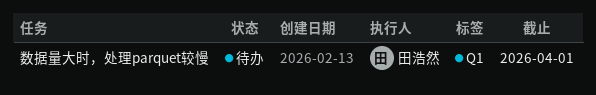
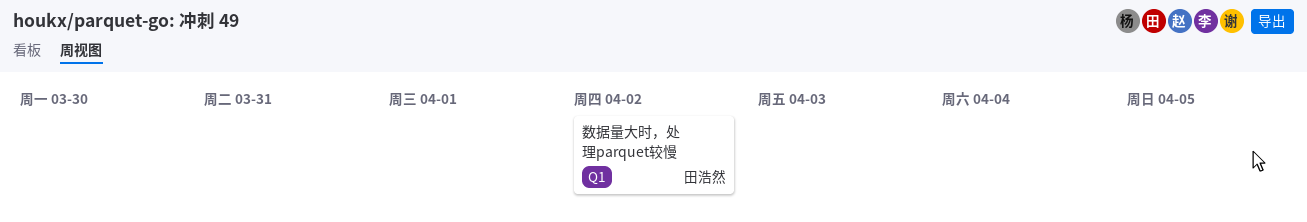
数据量大时，处理parquet较慢, due: Apr 1 -> Apr 2

